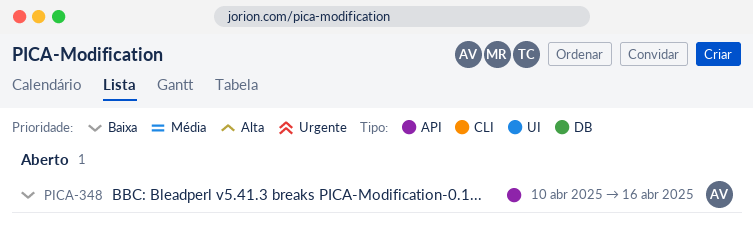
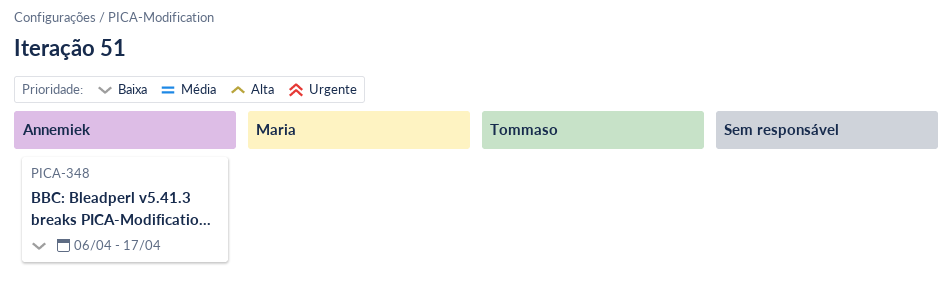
PICA-348, start: Apr 10 -> Apr 6
PICA-348, due: Apr 16 -> Apr 17

